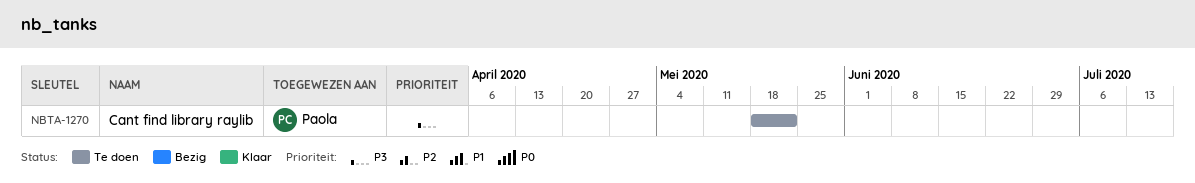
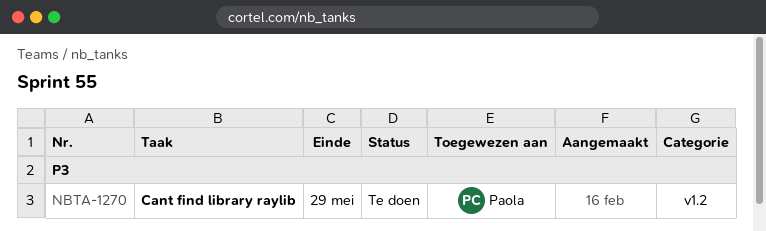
NBTA-1270, due: May 22 -> May 29

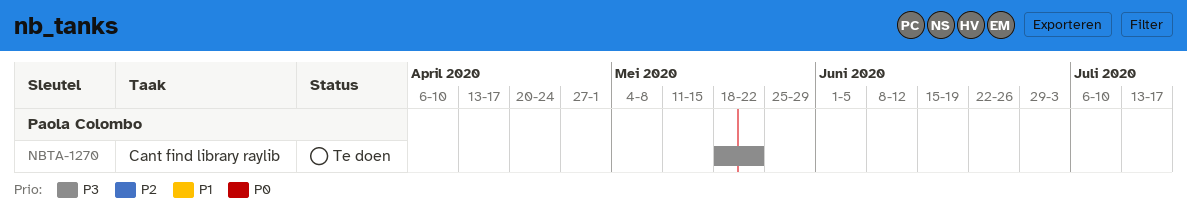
NBTA-1270, due: May 29 -> May 22

